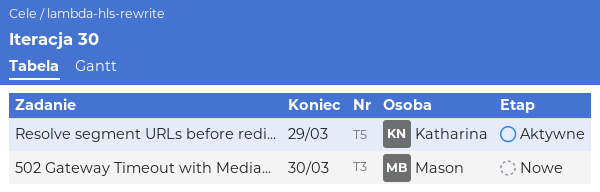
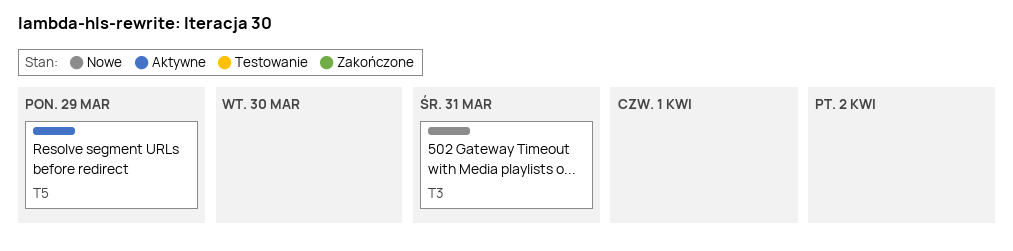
T3, due: Mar 30 -> Mar 31

